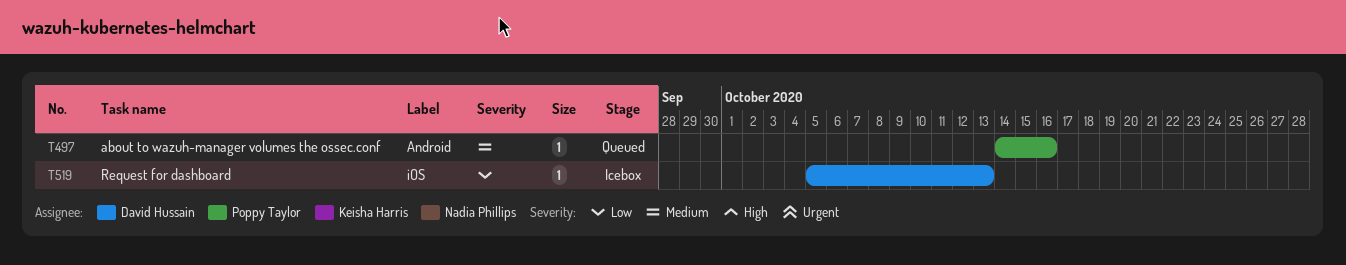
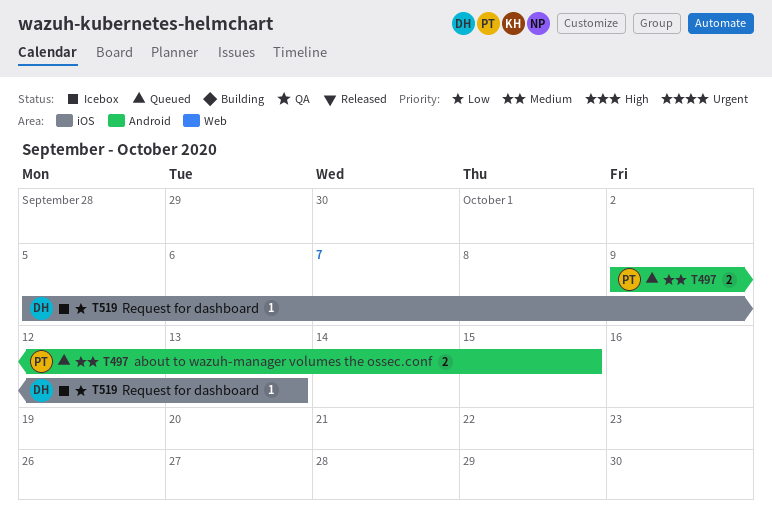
T497, estimate: 1 -> 2
T497, start: Oct 14 -> Oct 9
T497, due: Oct 16 -> Oct 15

